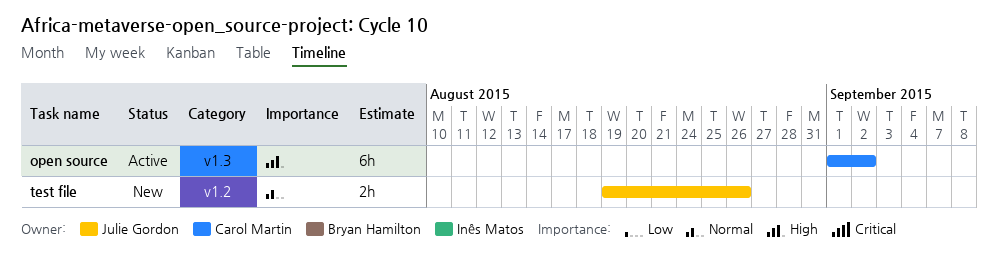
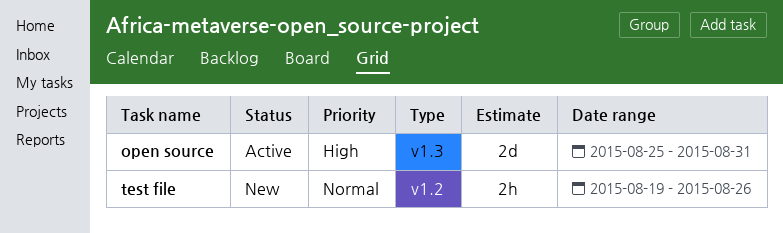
open source, estimate: 6h -> 2d
open source, start: Sep 1 -> Aug 25
open source, due: Sep 2 -> Aug 31

